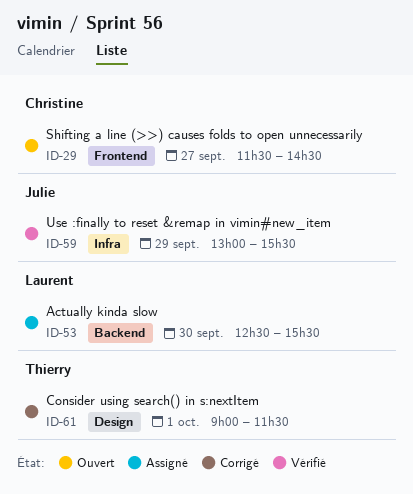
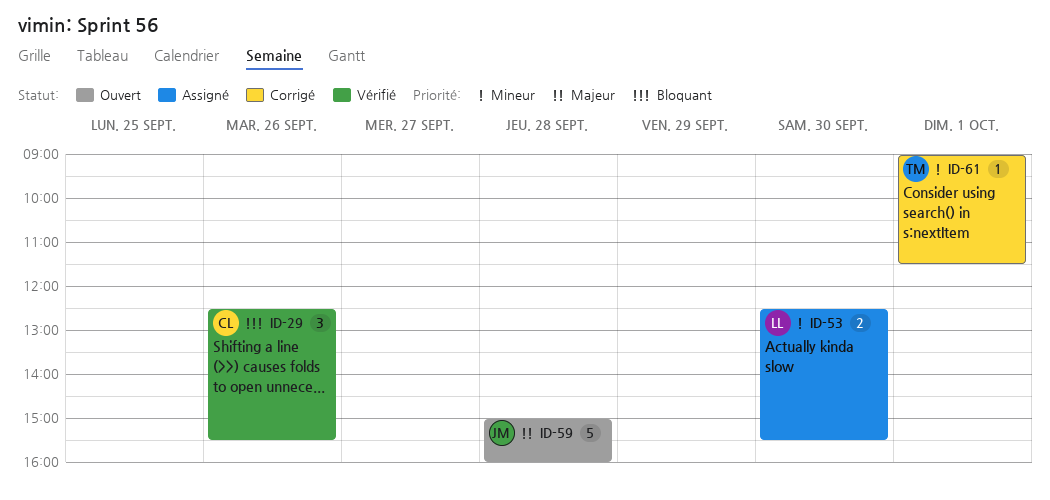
ID-29, status: Ouvert -> Vérifié
ID-29, day: Sep 27 -> Sep 26
ID-29, begins: 11:30 -> 12:30
ID-29, ends: 14:30 -> 15:30
ID-59, status: Vérifié -> Ouvert
ID-59, day: Sep 29 -> Sep 28
ID-59, begins: 13:00 -> 15:00
ID-59, ends: 15:30 -> 16:00

